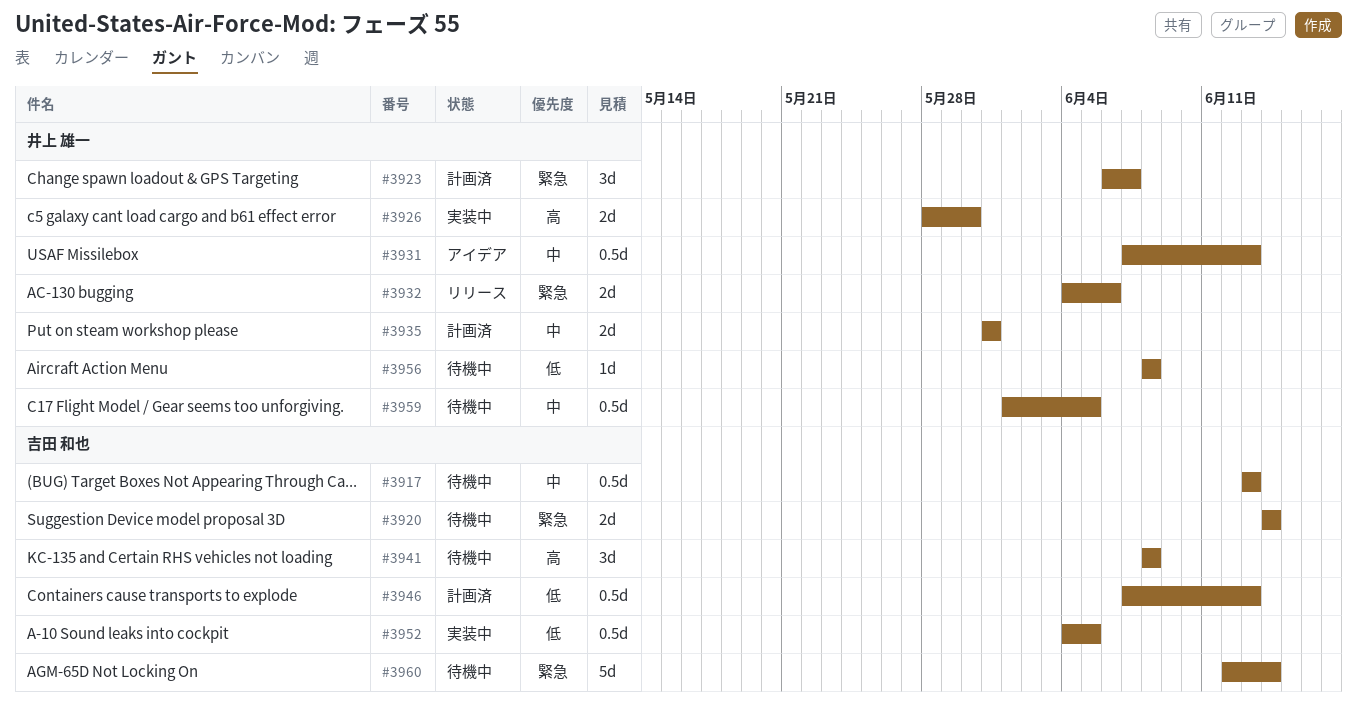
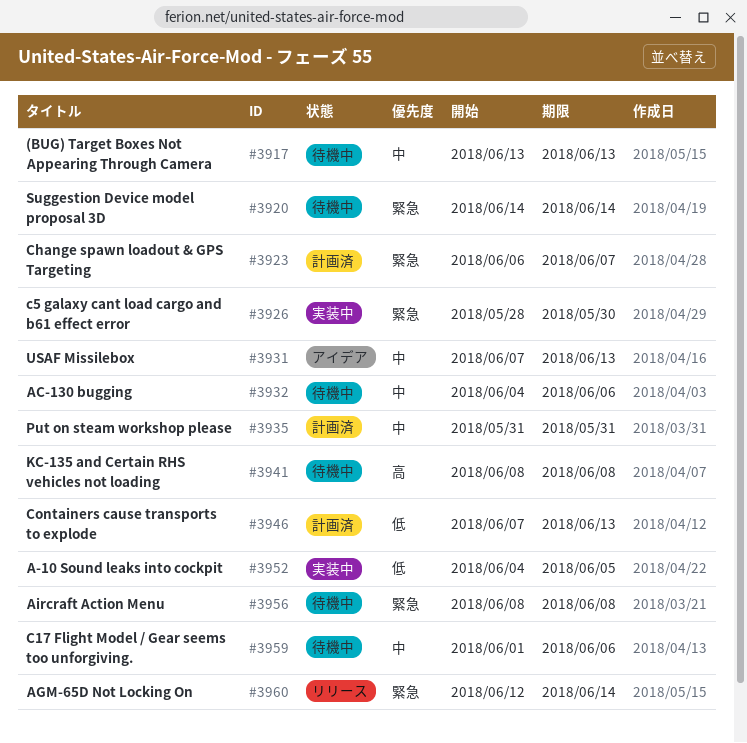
#3926, priority: 高 -> 緊急
#3932, status: リリース -> 待機中
#3932, priority: 緊急 -> 中
#3956, priority: 低 -> 緊急
#3959, due: Jun 5 -> Jun 6
#3960, status: 待機中 -> リリース

